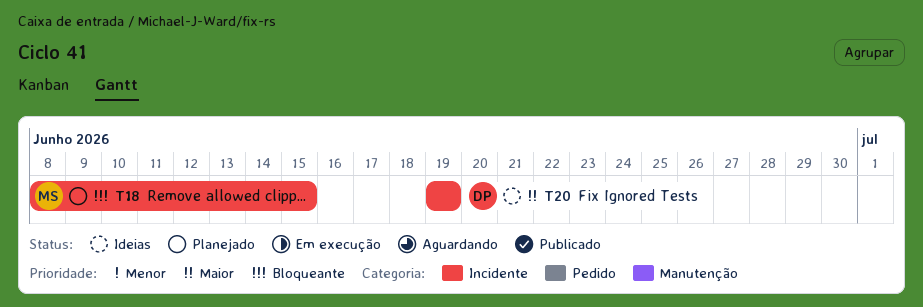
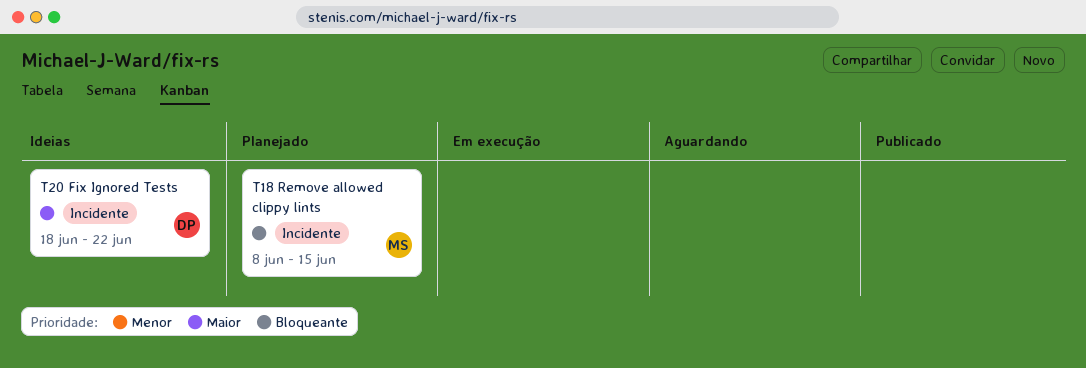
T20, start: Jun 19 -> Jun 18
T20, due: Jun 19 -> Jun 22

